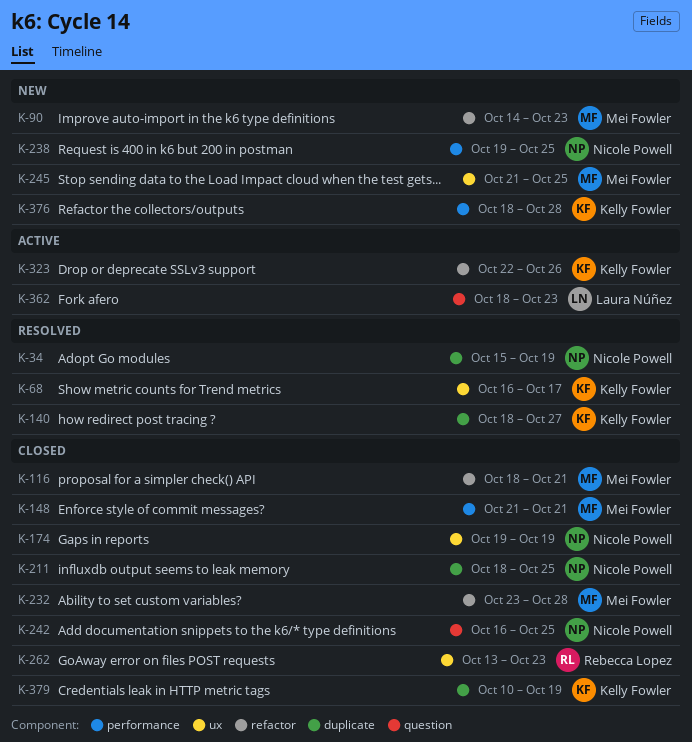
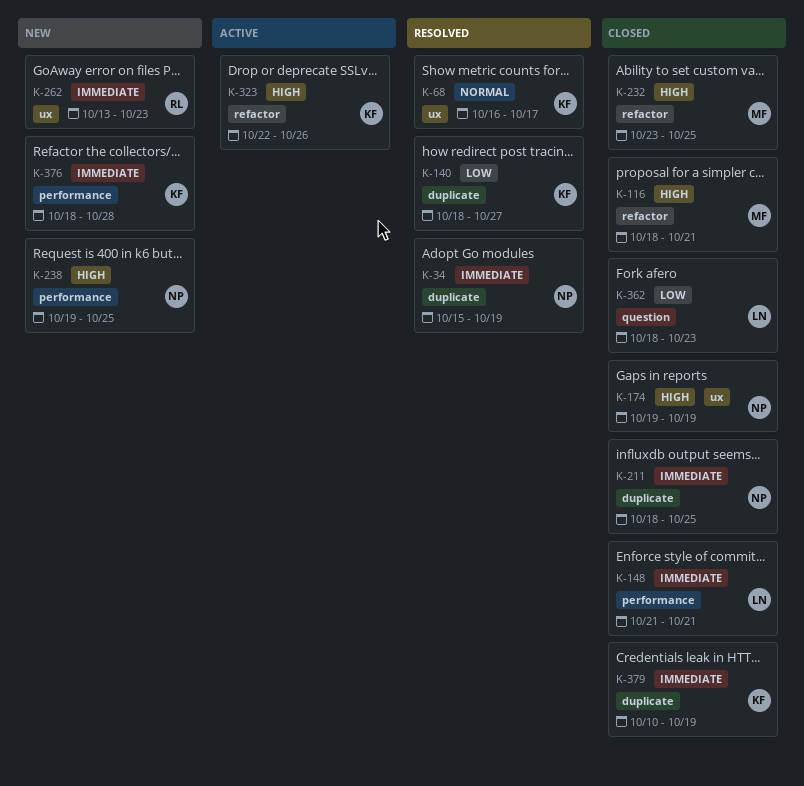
K-90: present -> none
K-148, owner: Mei Fowler -> Laura Núñez
K-232, due: Oct 28 -> Oct 25
K-242: present -> none
K-245: present -> none
K-262, status: Closed -> New
K-362, status: Active -> Closed

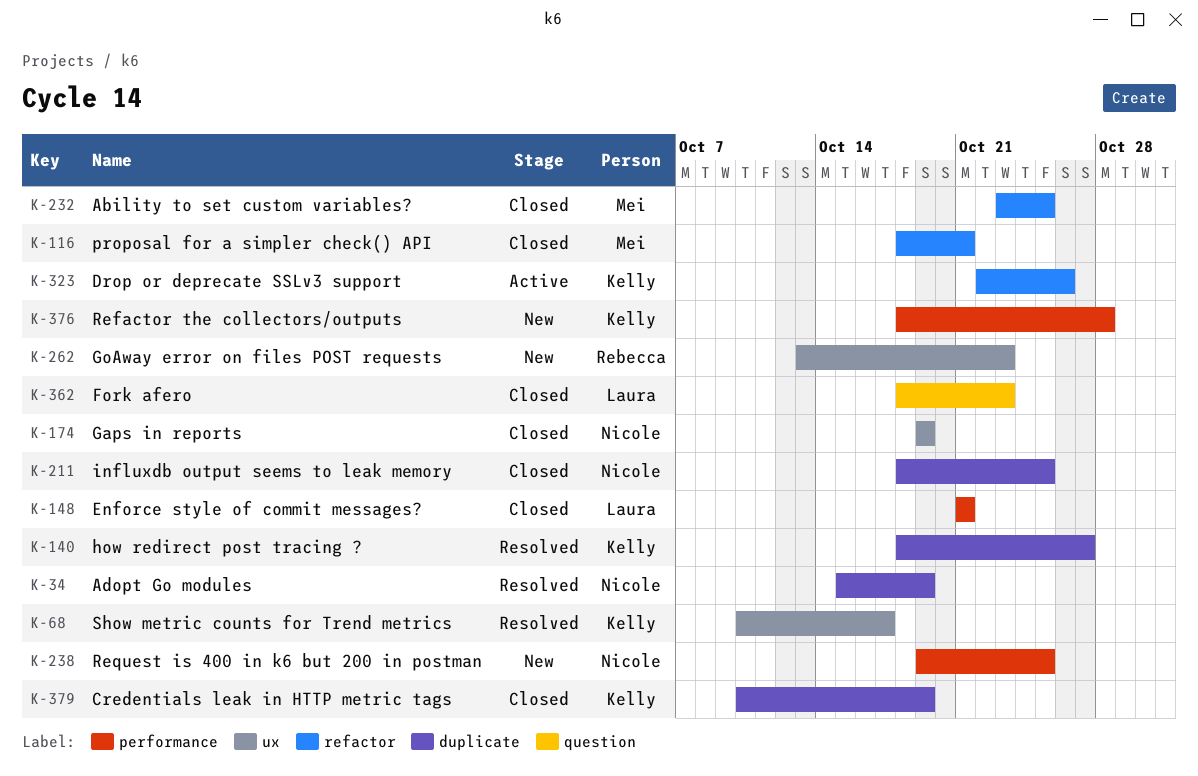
K-68, start: Oct 16 -> Oct 10

